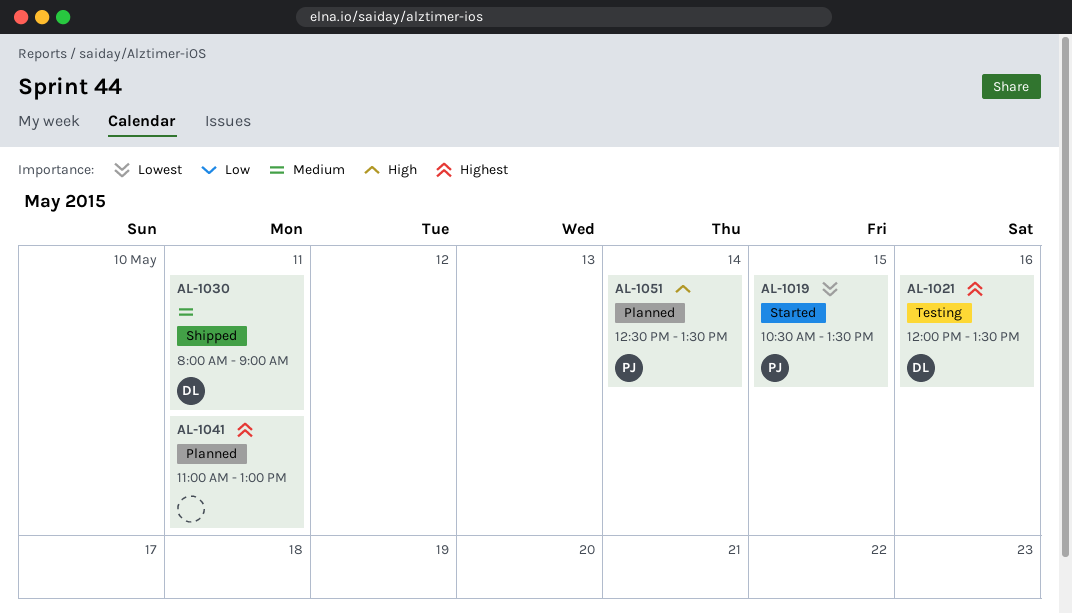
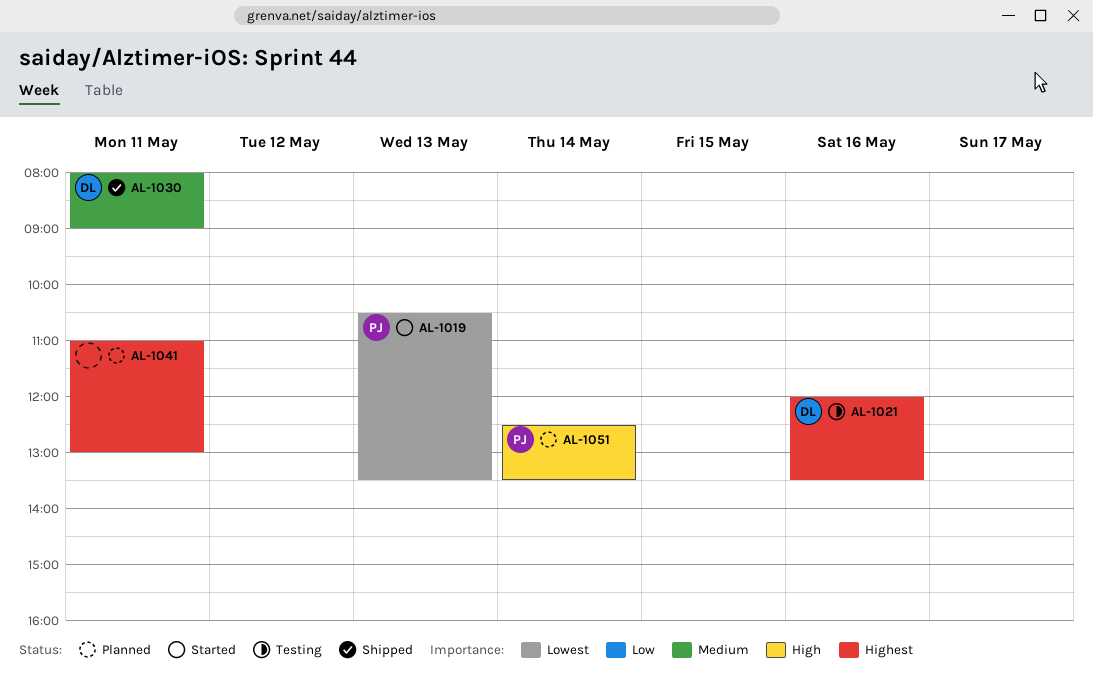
AL-1019, day: May 15 -> May 13

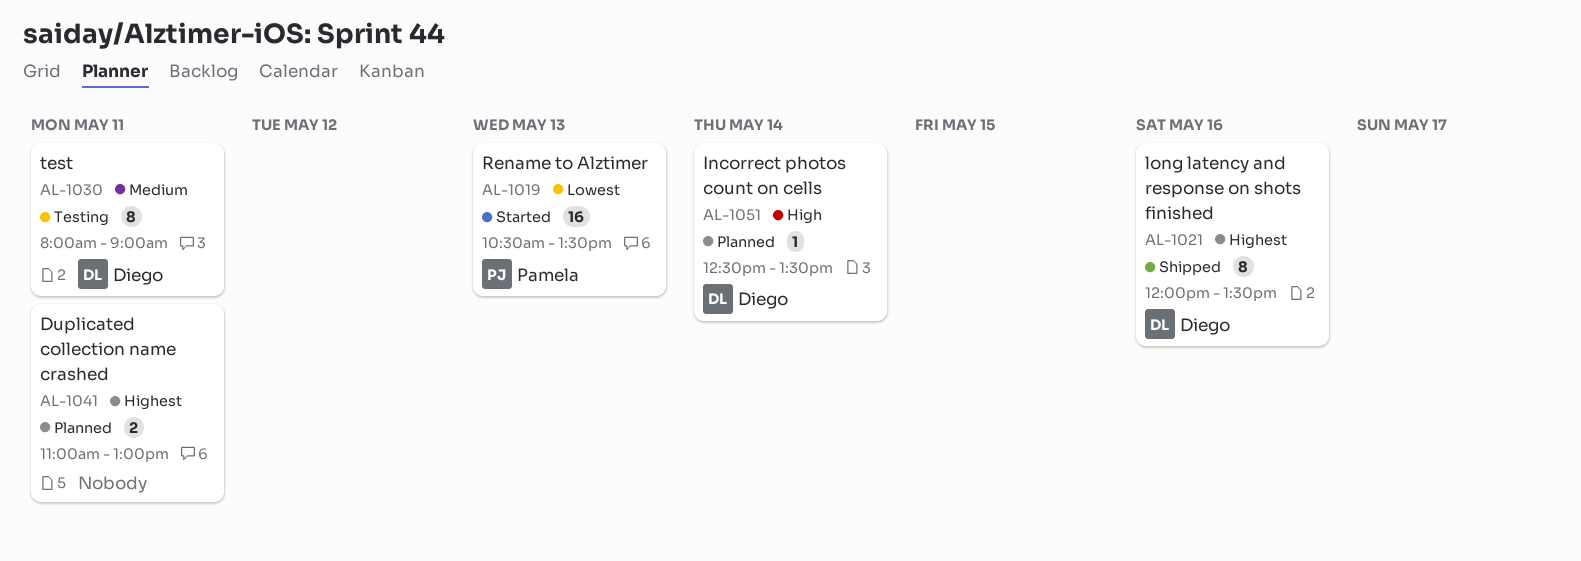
AL-1021, status: Testing -> Shipped
AL-1030, status: Shipped -> Testing
AL-1051, owner: Pamela -> Diego

